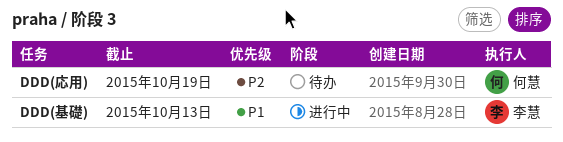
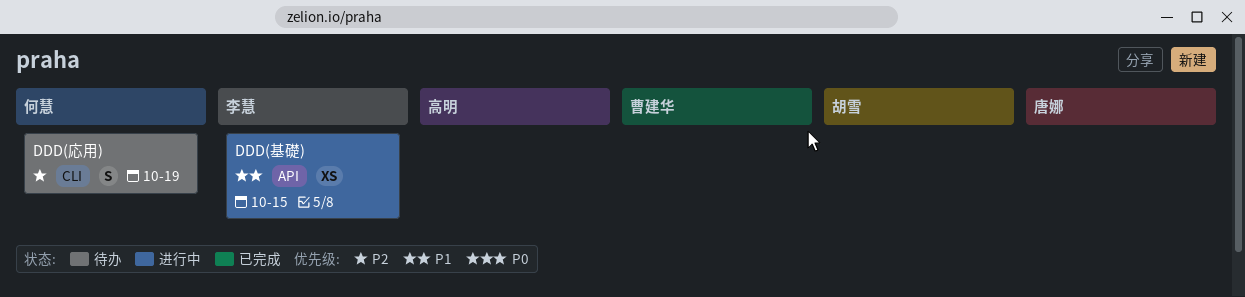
DDD(基礎), due: Oct 13 -> Oct 15

